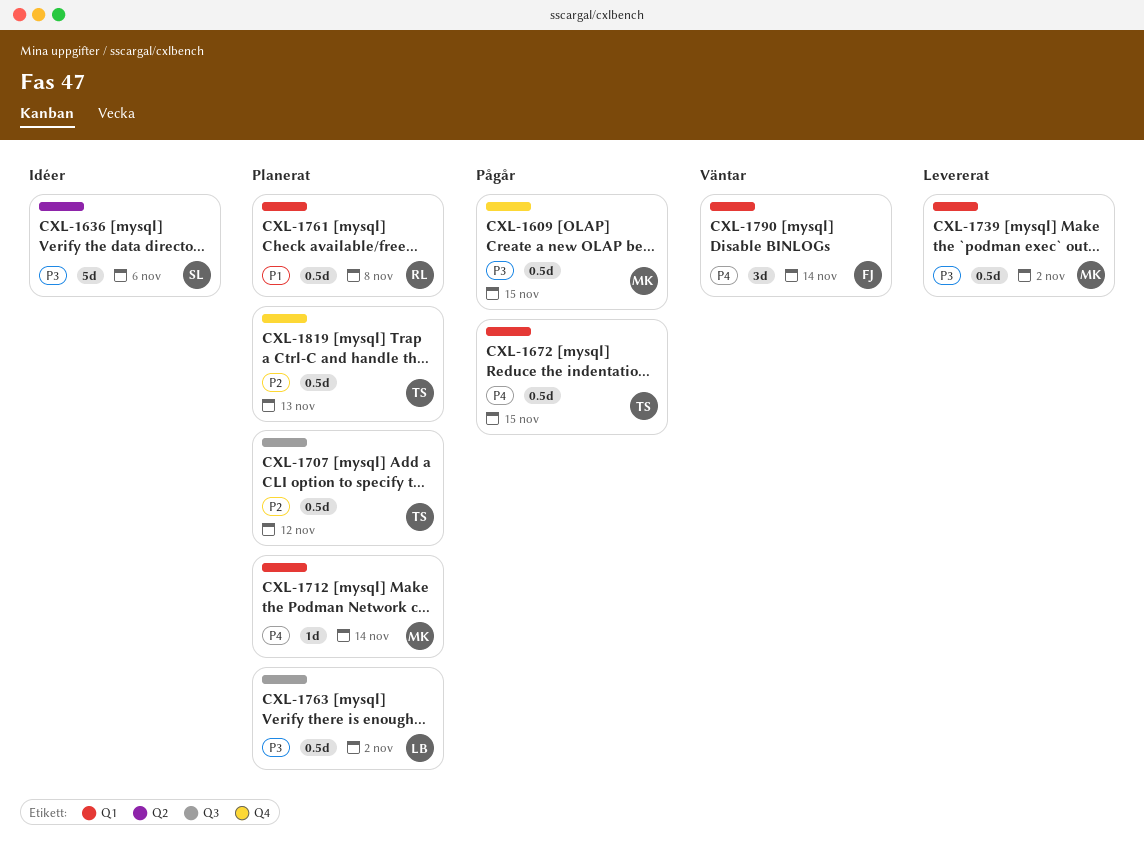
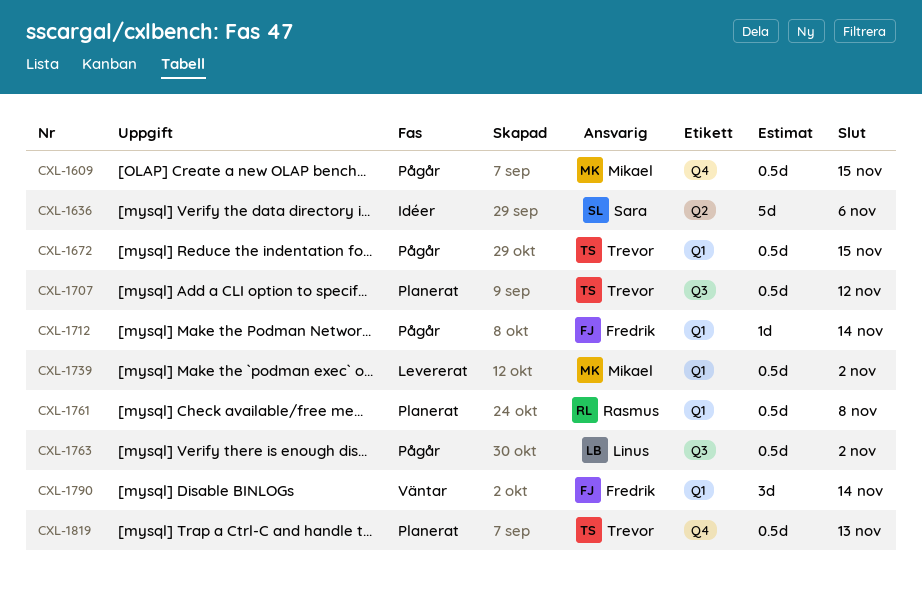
CXL-1712, status: Planerat -> Pågår
CXL-1712, owner: Mikael -> Fredrik
CXL-1763, status: Planerat -> Pågår

